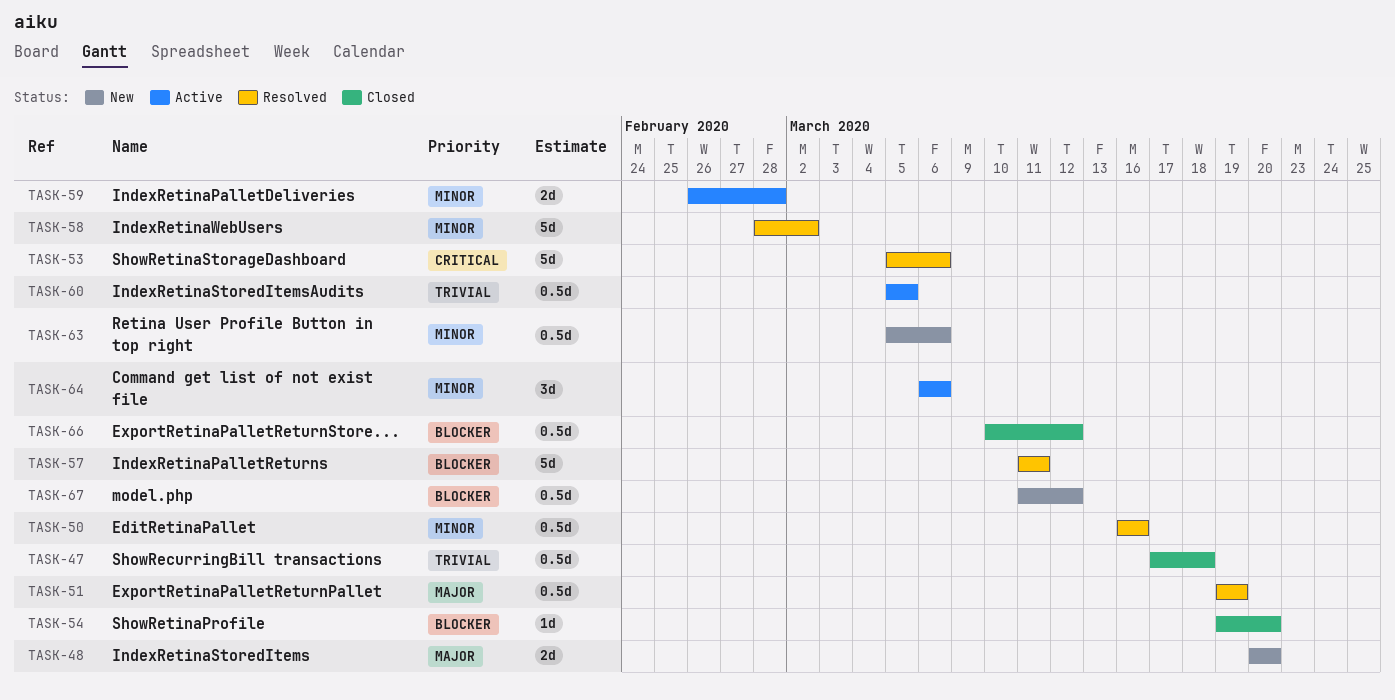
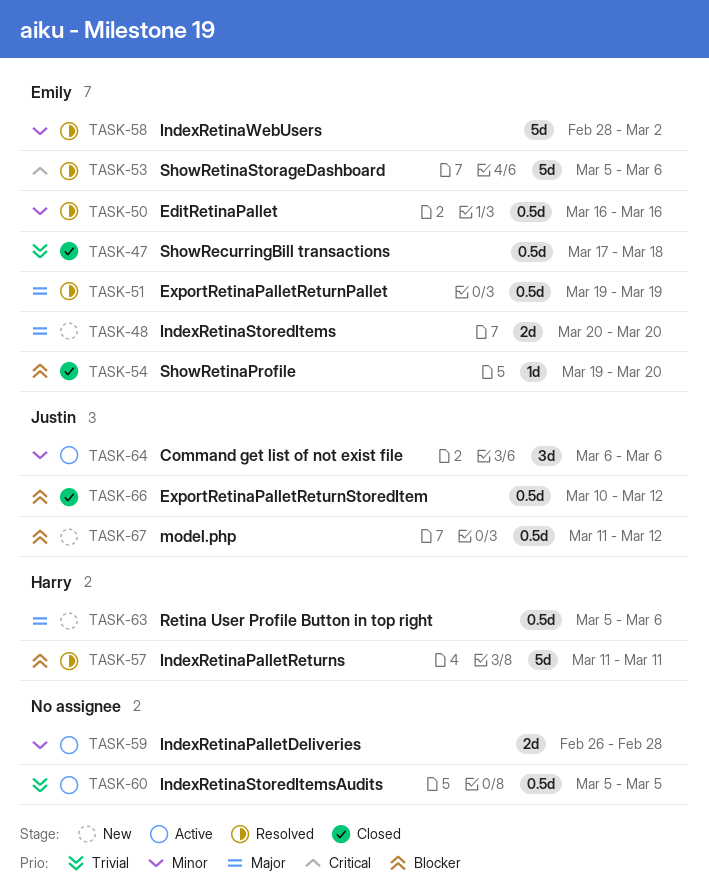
TASK-63, priority: Minor -> Major

